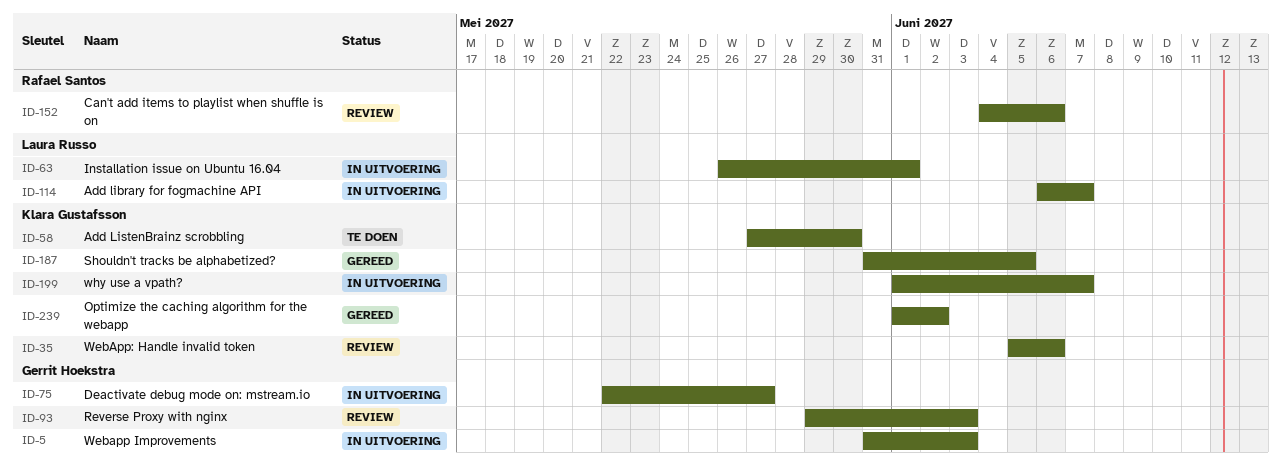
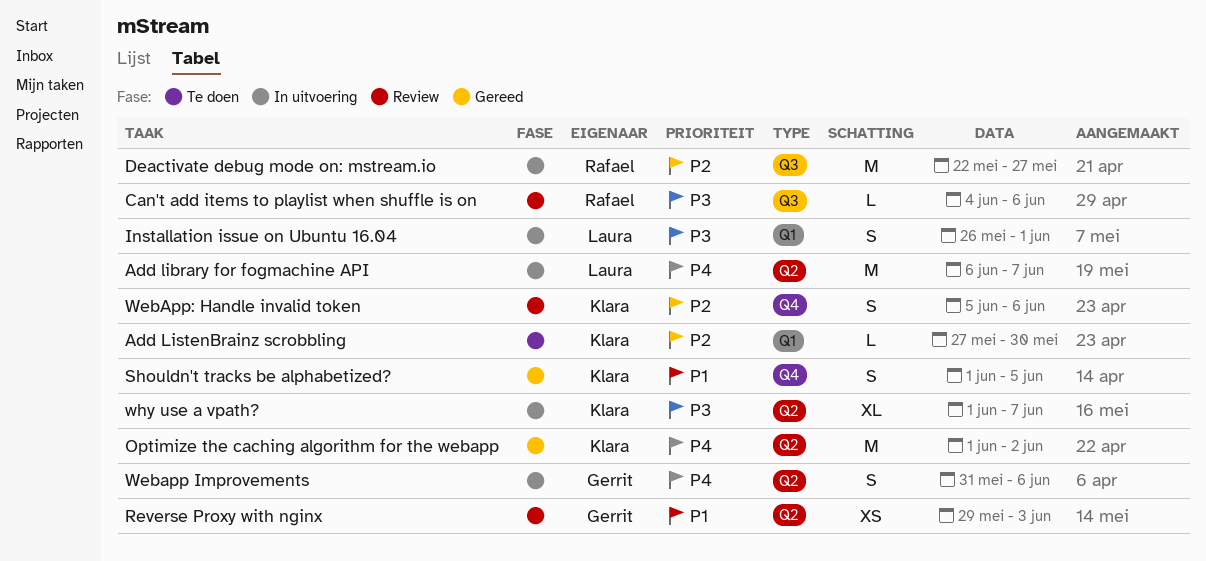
Deactivate debug mode on: mstream.io, owner: Gerrit Hoekstra -> Rafael Santos
Shouldn't tracks be alphabetized?, start: May 31 -> Jun 1
Webapp Improvements, due: Jun 3 -> Jun 6

